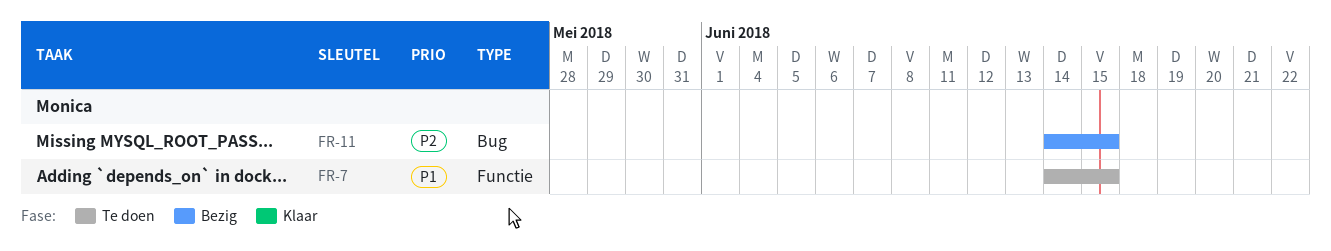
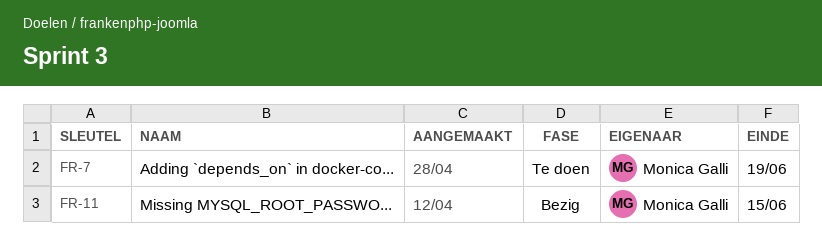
FR-7, due: Jun 15 -> Jun 19

